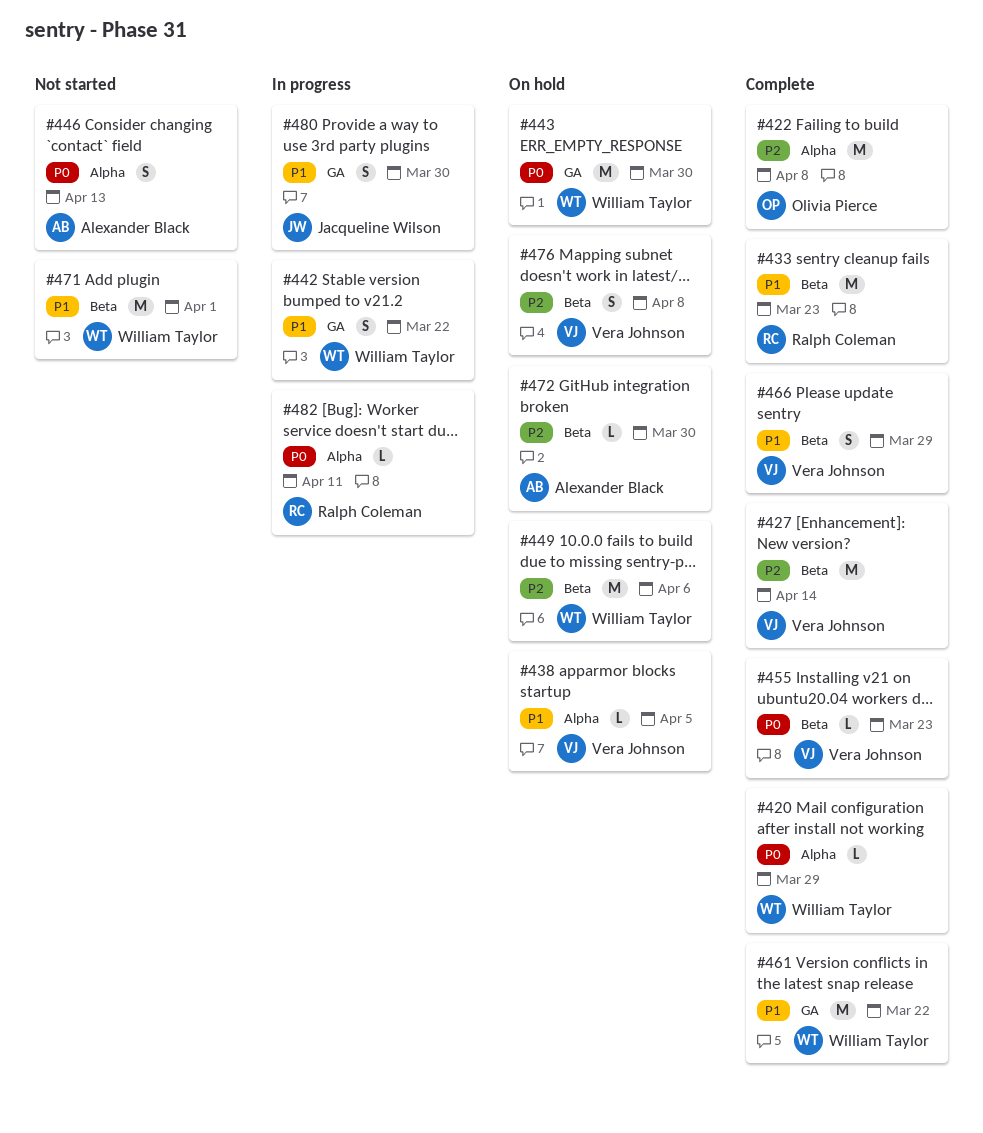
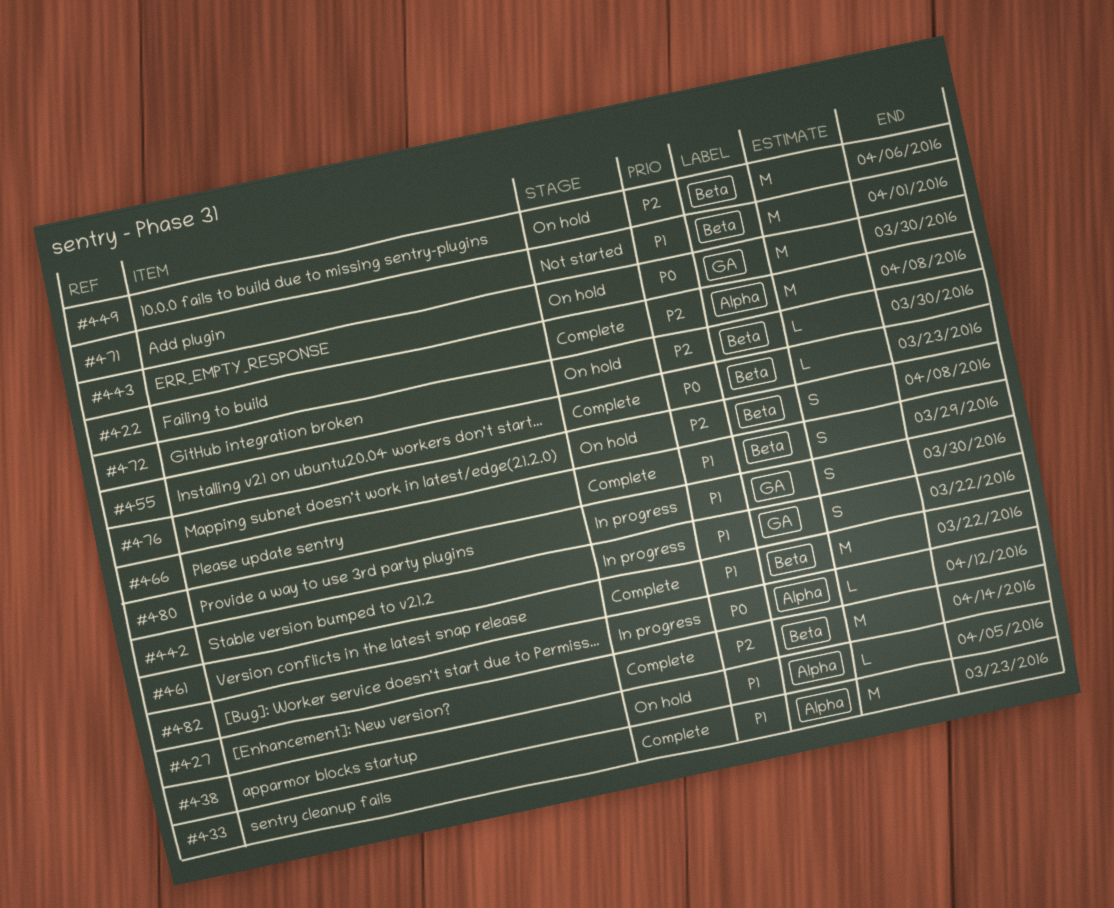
#420: present -> none
#433, label: Beta -> Alpha
#446: present -> none
#461, label: GA -> Beta
#482, due: Apr 11 -> Apr 12

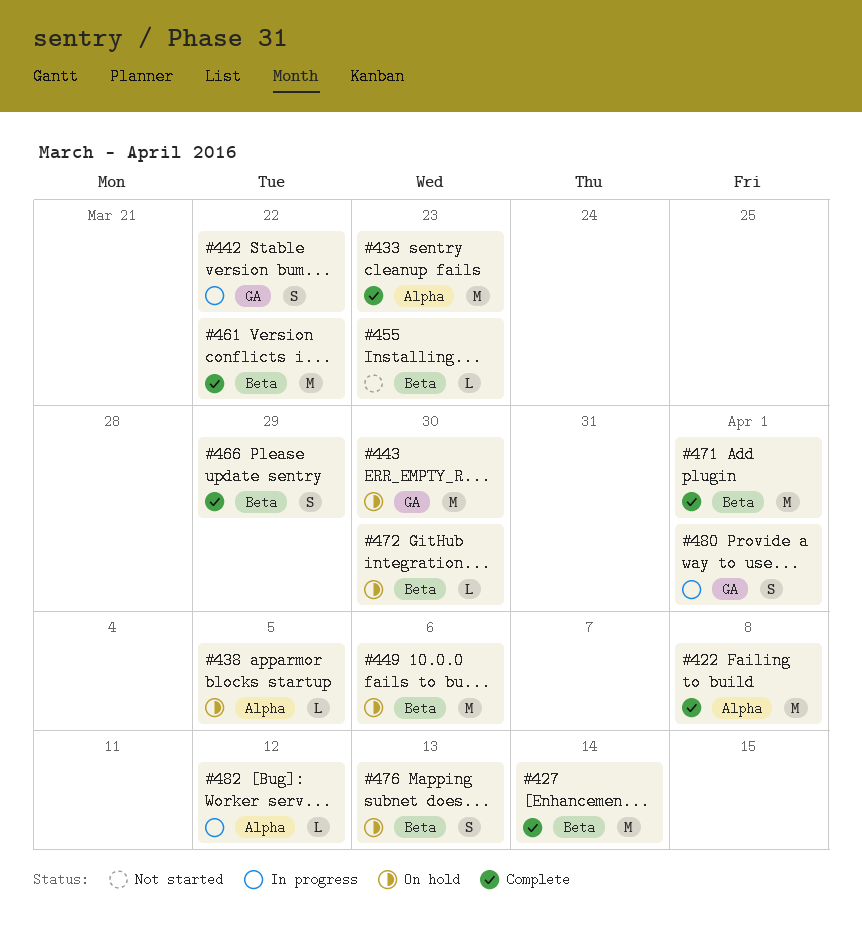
#455, status: Complete -> Not started
#471, status: Not started -> Complete
#476, due: Apr 8 -> Apr 13
#480, due: Mar 30 -> Apr 1

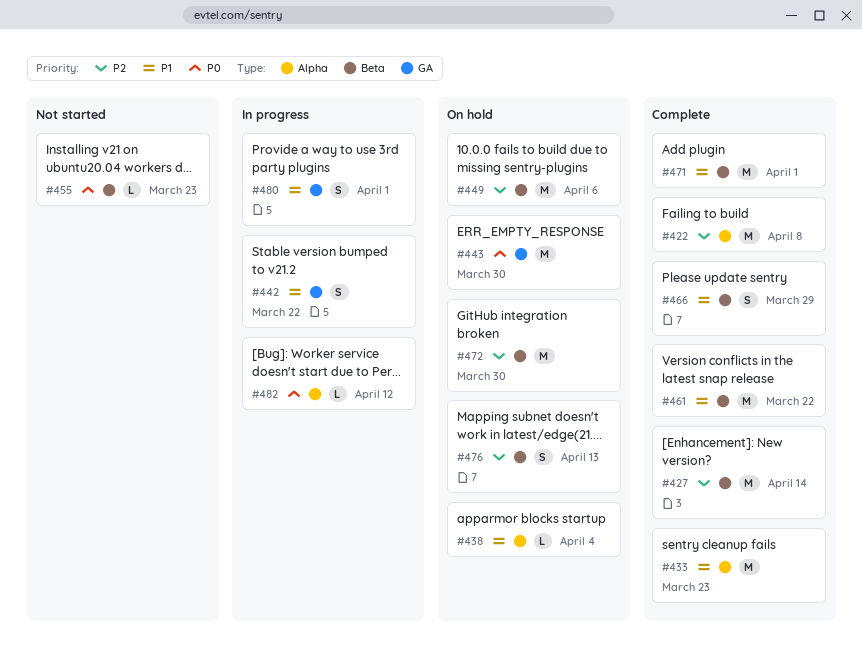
#438, due: Apr 5 -> Apr 4
#472, estimate: L -> M

